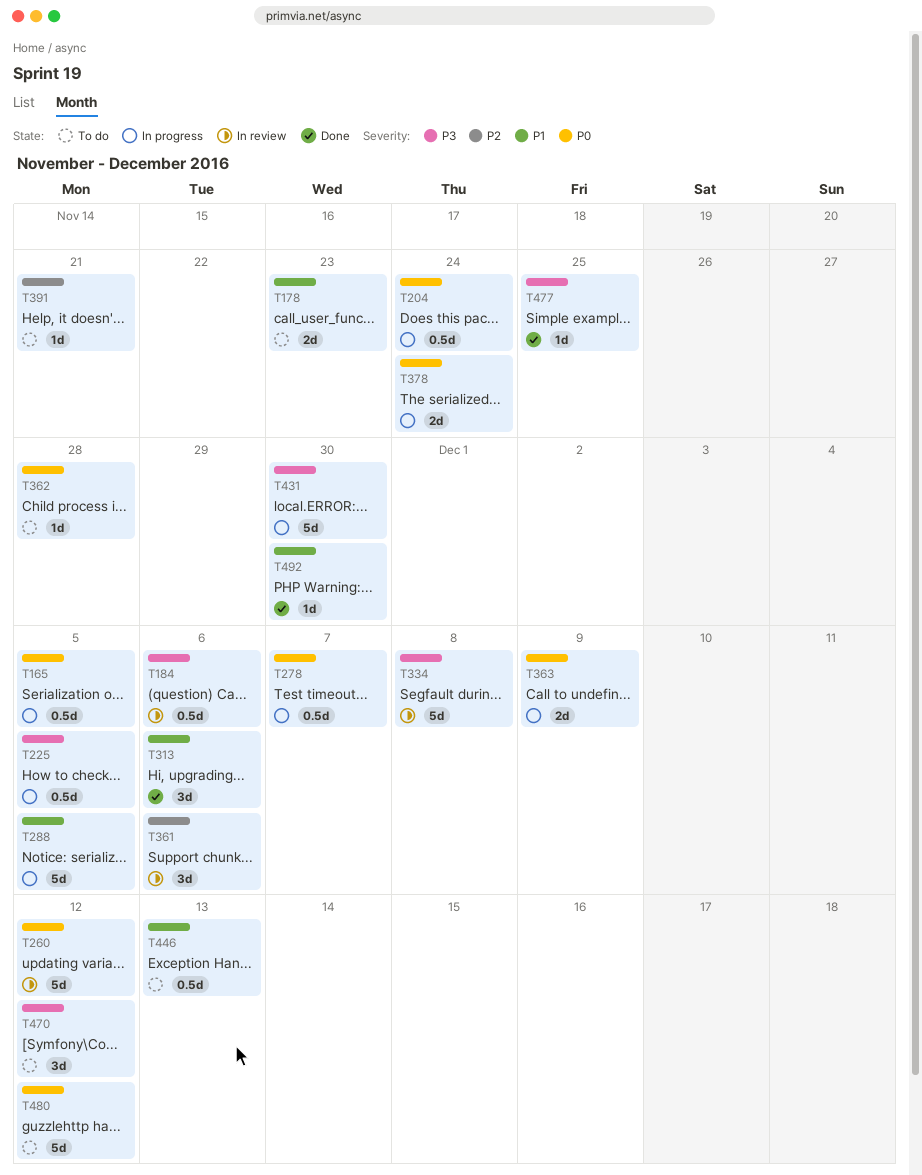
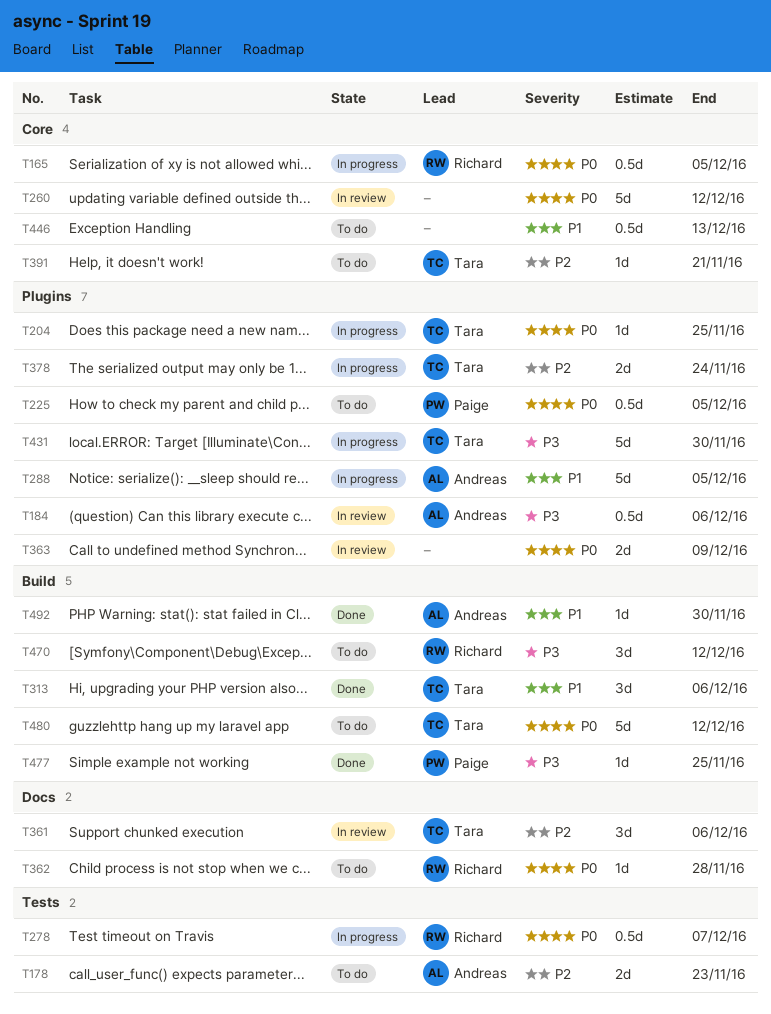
T178, priority: P1 -> P2
T204, estimate: 0.5d -> 1d
T204, due: Nov 24 -> Nov 25
T225, status: In progress -> To do
T225, priority: P3 -> P0
T334: present -> none
T363, status: In progress -> In review
T378, priority: P0 -> P2

